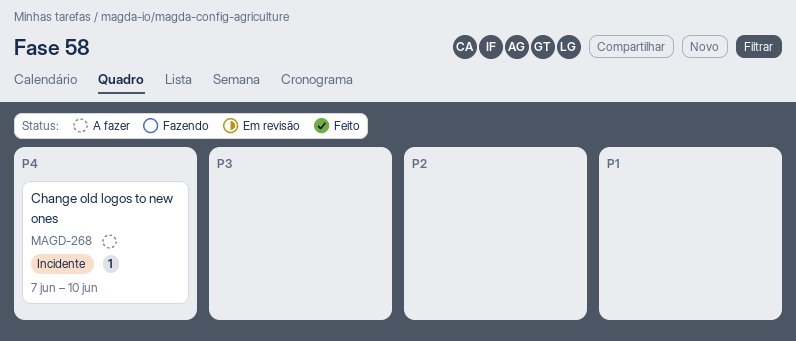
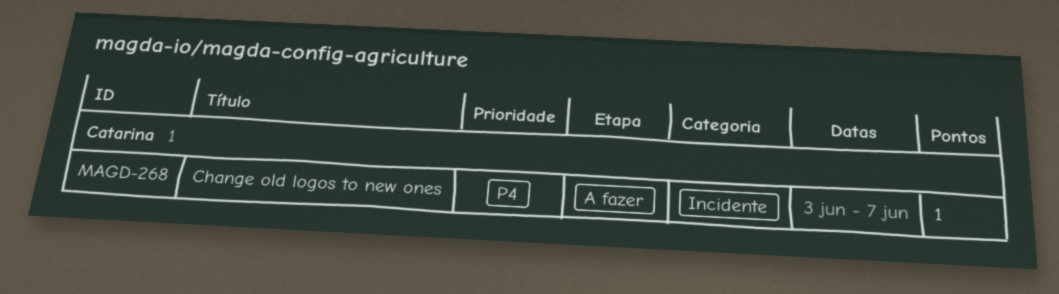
MAGD-268, start: Jun 7 -> Jun 3
MAGD-268, due: Jun 10 -> Jun 7

